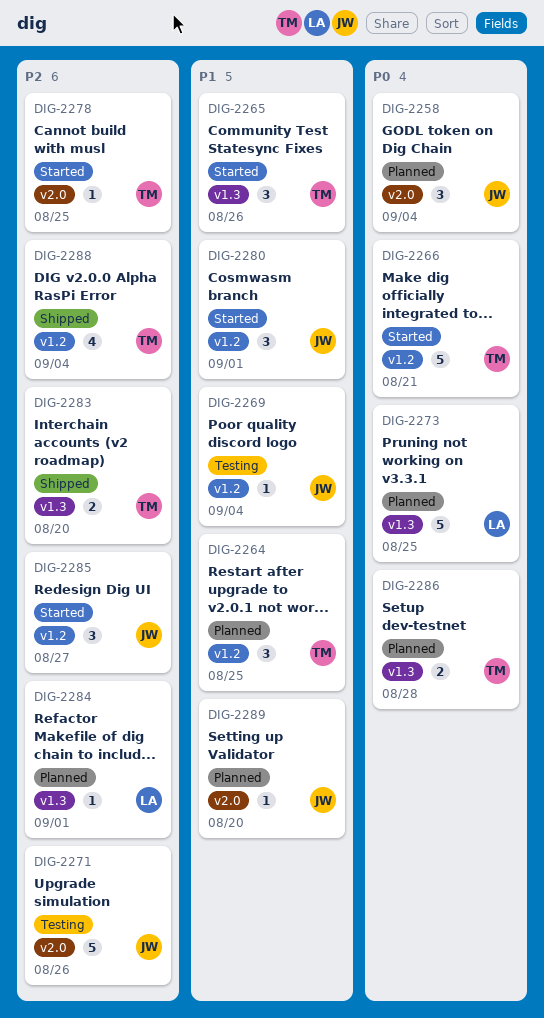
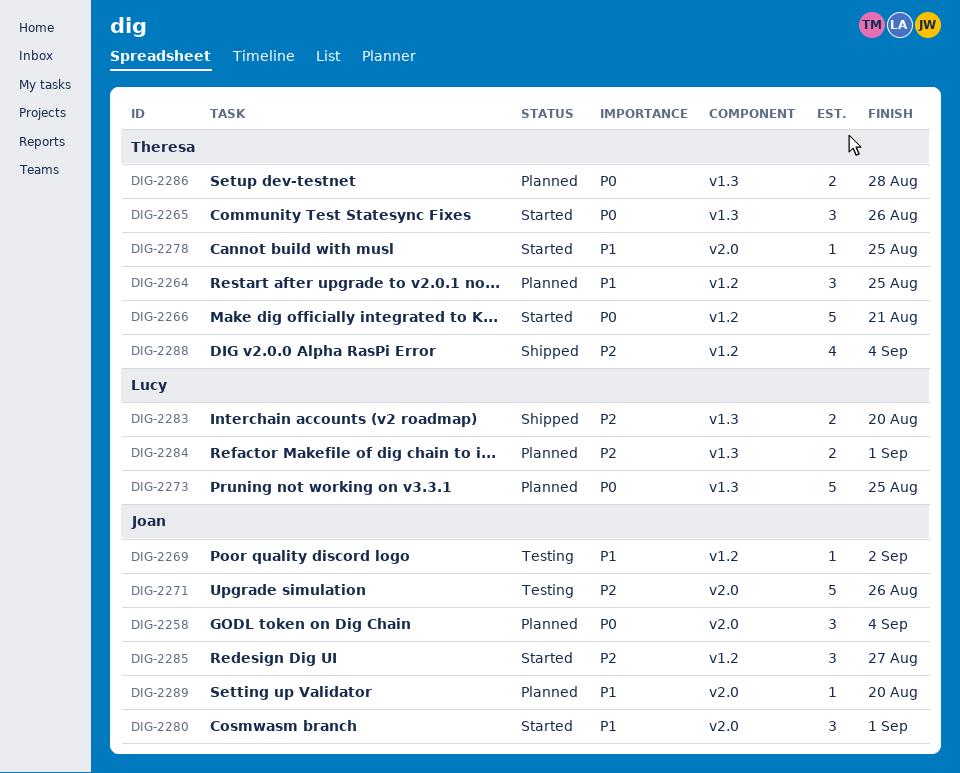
DIG-2265, priority: P1 -> P0
DIG-2269, due: Sep 4 -> Sep 2
DIG-2278, priority: P2 -> P1
DIG-2280, label: v1.2 -> v2.0
DIG-2283, owner: Theresa -> Lucy
DIG-2284, estimate: 1 -> 2

